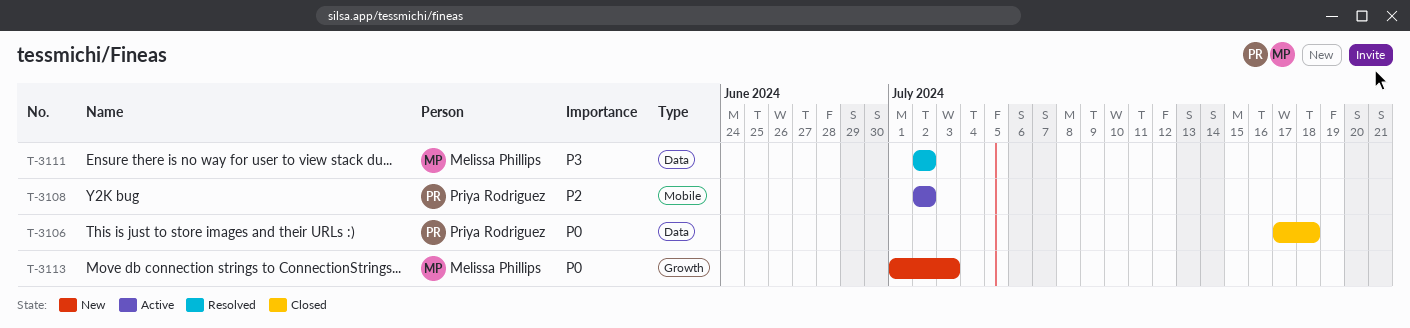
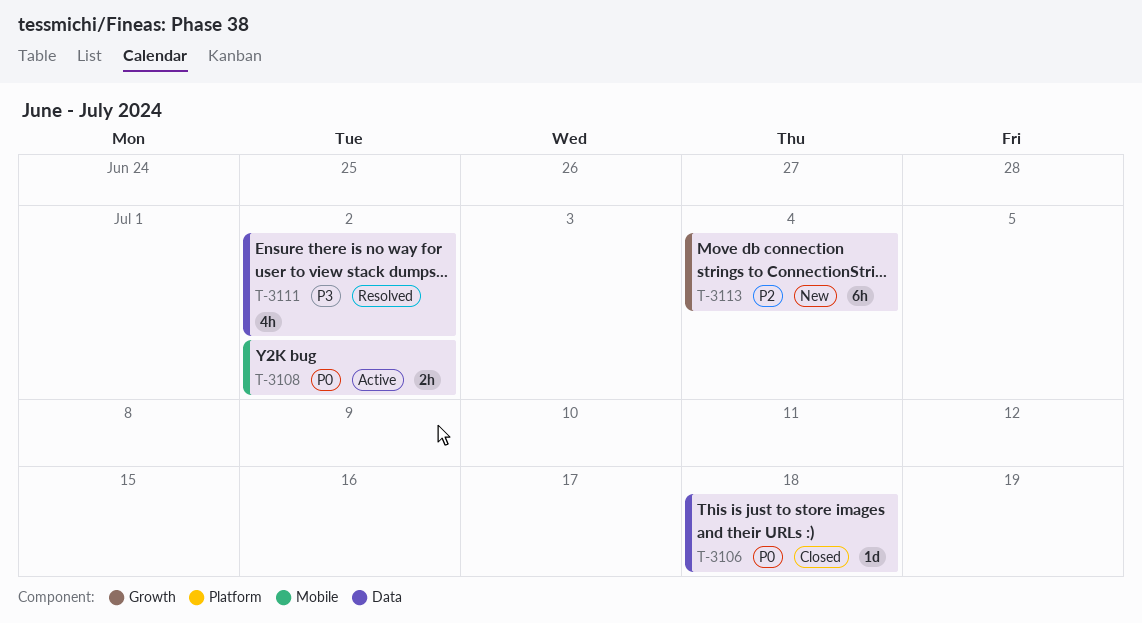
T-3108, priority: P2 -> P0
T-3113, priority: P0 -> P2
T-3113, due: Jul 3 -> Jul 4

